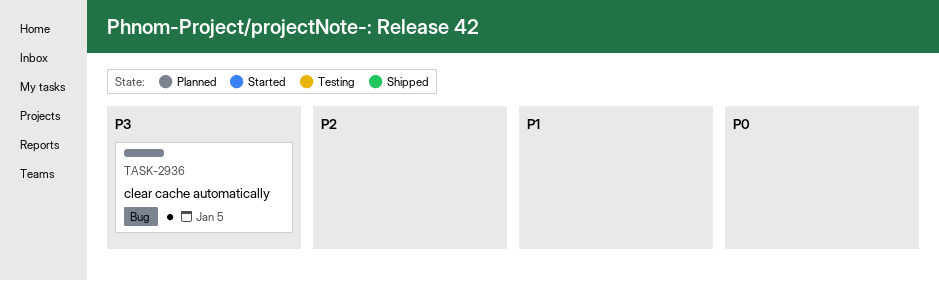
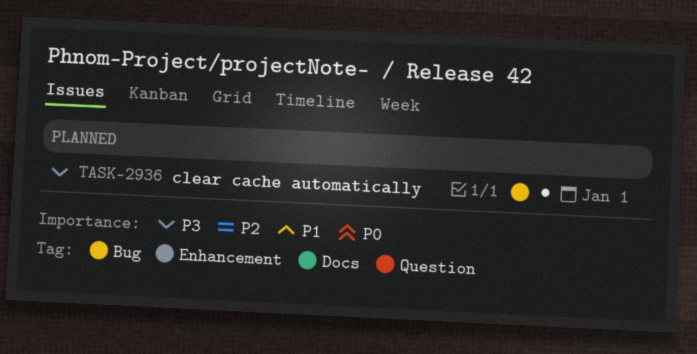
TASK-2936, due: Jan 5 -> Jan 1

